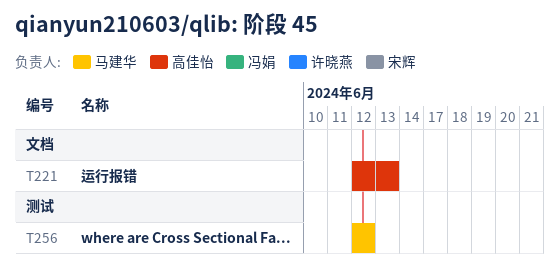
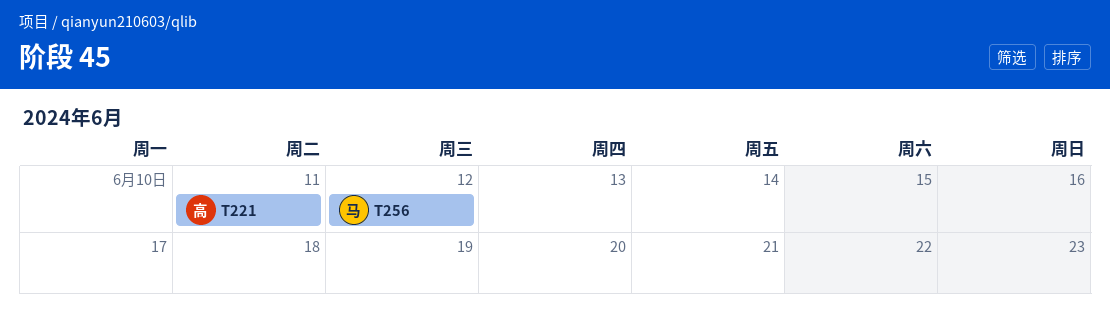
T221, start: Jun 12 -> Jun 11
T221, due: Jun 13 -> Jun 11

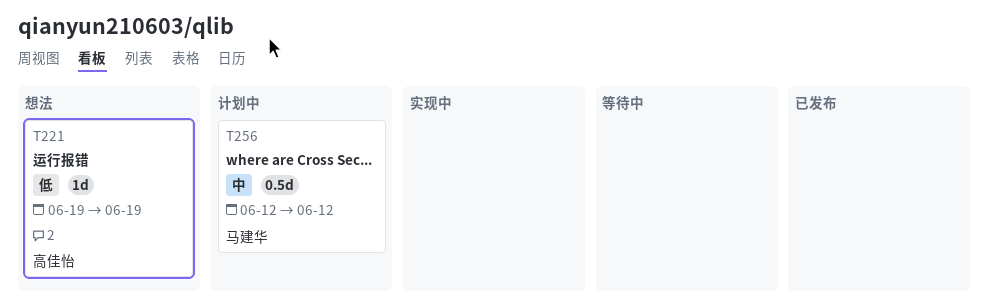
T221, start: Jun 11 -> Jun 19
T221, due: Jun 11 -> Jun 19

